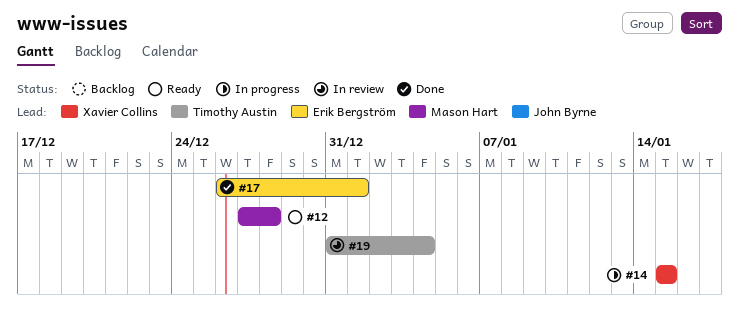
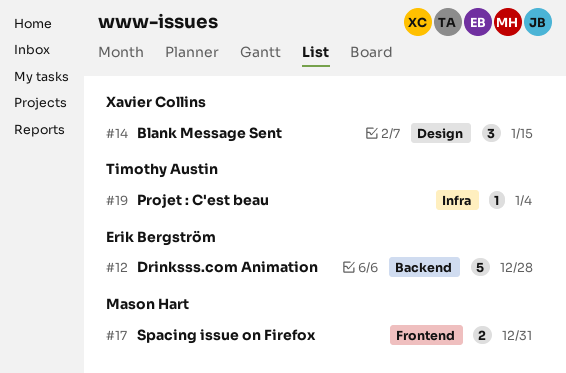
#12, owner: Mason Hart -> Erik Bergström
#17, owner: Erik Bergström -> Mason Hart
#17, due: Jan 1 -> Dec 31

